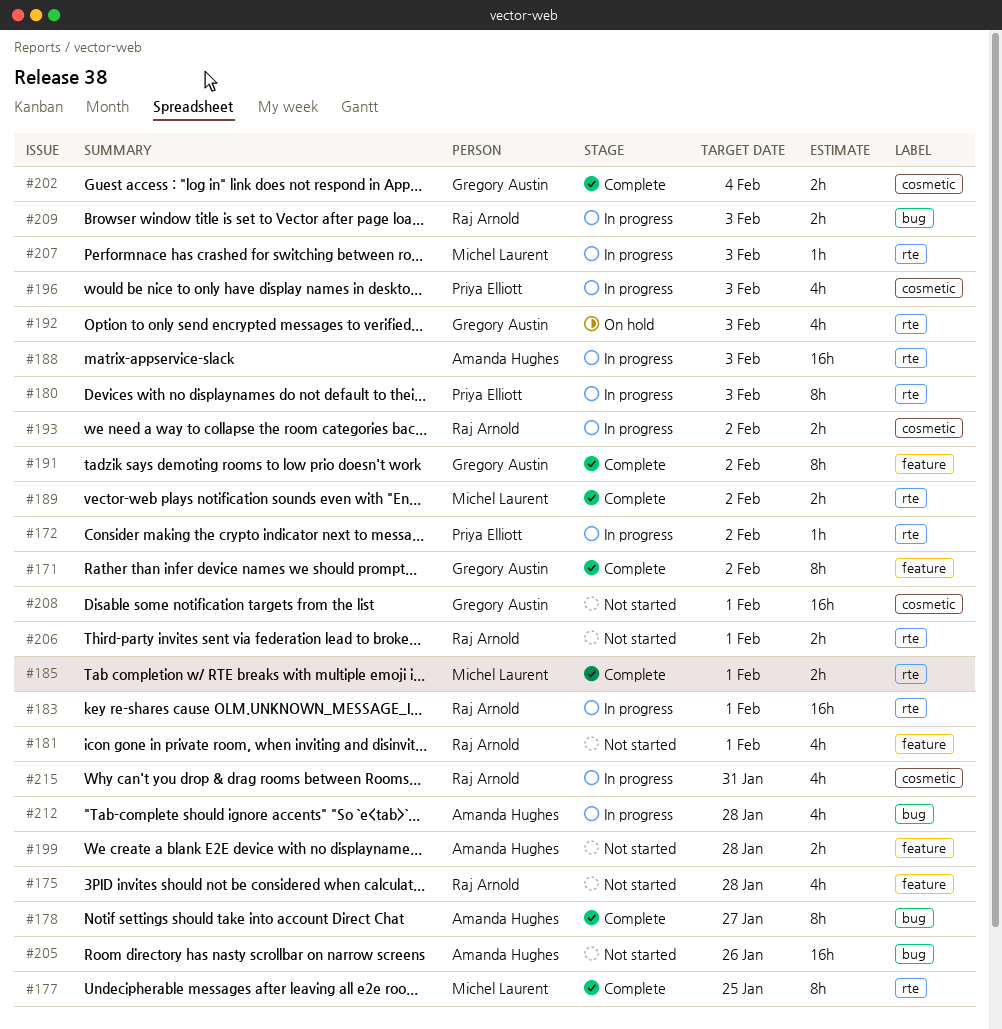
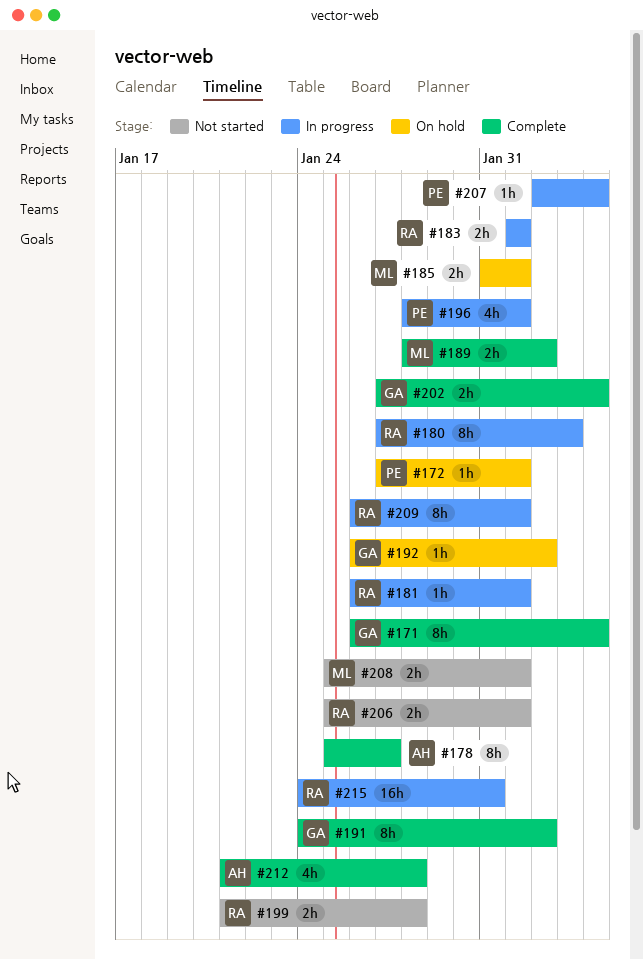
#171, due: Feb 2 -> Feb 4
#172, status: In progress -> On hold
#172, due: Feb 2 -> Feb 1
#175: present -> none
#177: present -> none
#180, owner: Priya Elliott -> Raj Arnold
#181, status: Not started -> In progress
#181, estimate: 4h -> 1h
#183, estimate: 16h -> 2h
#185, status: Complete -> On hold
#188: present -> none
#192, estimate: 4h -> 1h
#192, due: Feb 3 -> Feb 2
#193: present -> none
#196, due: Feb 3 -> Feb 1
#199, owner: Amanda Hughes -> Raj Arnold
#205: present -> none
#207, owner: Michel Laurent -> Priya Elliott
#207, due: Feb 3 -> Feb 4
#208, owner: Gregory Austin -> Michel Laurent
#208, estimate: 16h -> 2h
#209, estimate: 2h -> 8h
#209, due: Feb 3 -> Feb 1
#212, status: In progress -> Complete
#215, estimate: 4h -> 16h

